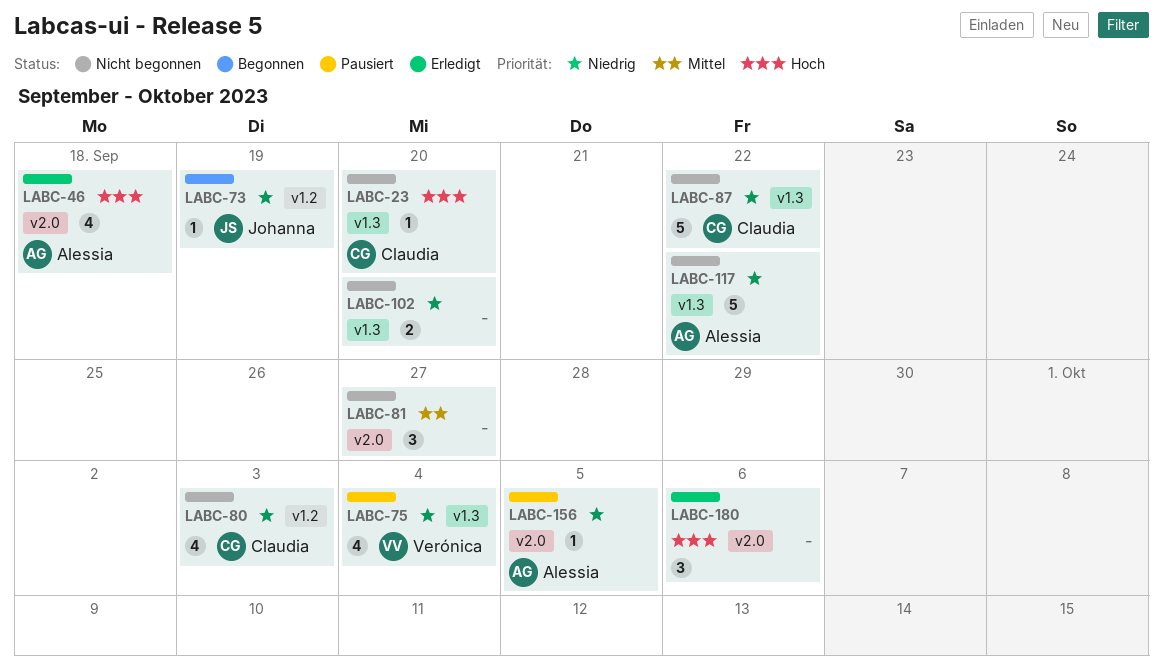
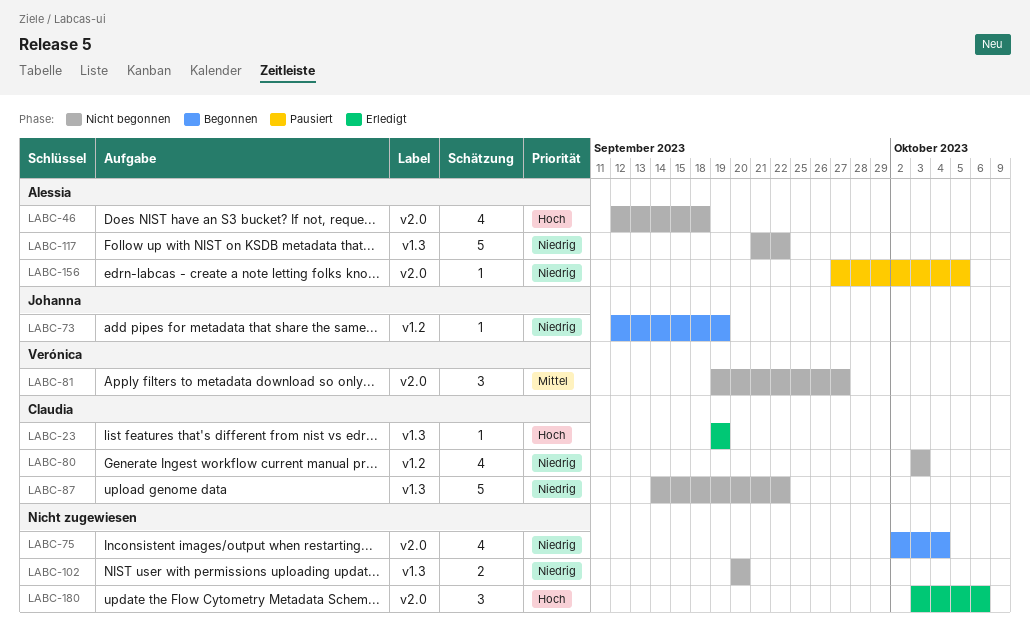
LABC-23, status: Nicht begonnen -> Erledigt
LABC-23, due: Sep 20 -> Sep 19
LABC-46, status: Erledigt -> Nicht begonnen
LABC-75, status: Pausiert -> Begonnen
LABC-75, owner: Verónica -> none
LABC-75, label: v1.3 -> v2.0
LABC-81, owner: none -> Verónica

